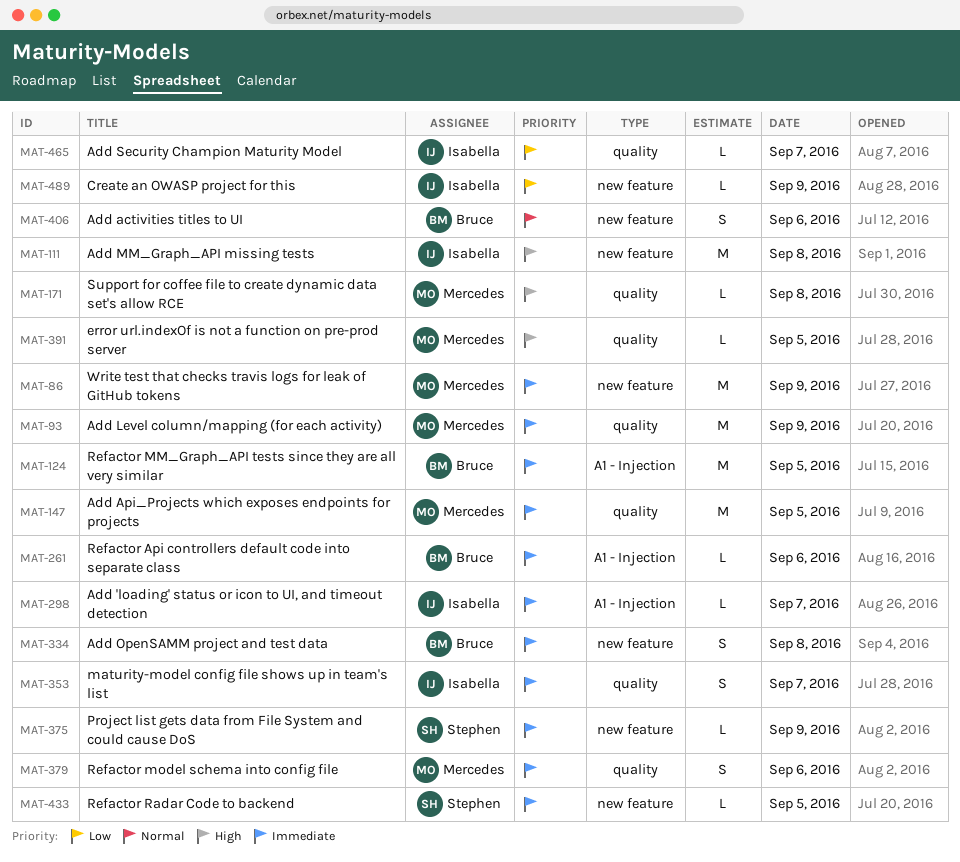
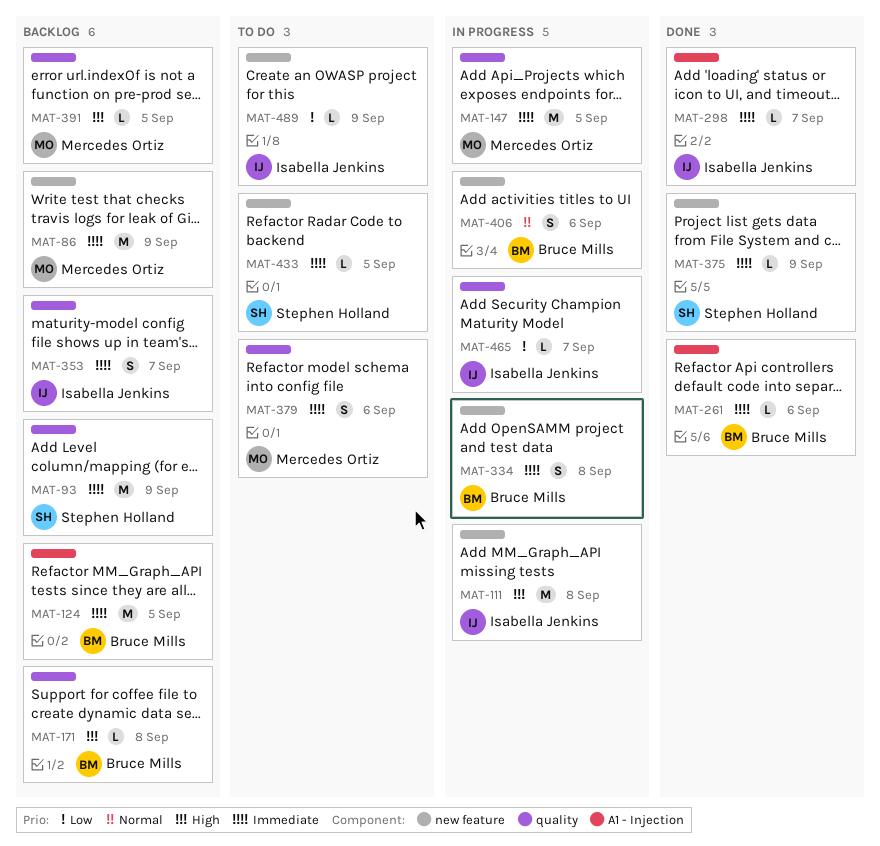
MAT-93, owner: Mercedes Ortiz -> Stephen Holland
MAT-171, owner: Mercedes Ortiz -> Bruce Mills

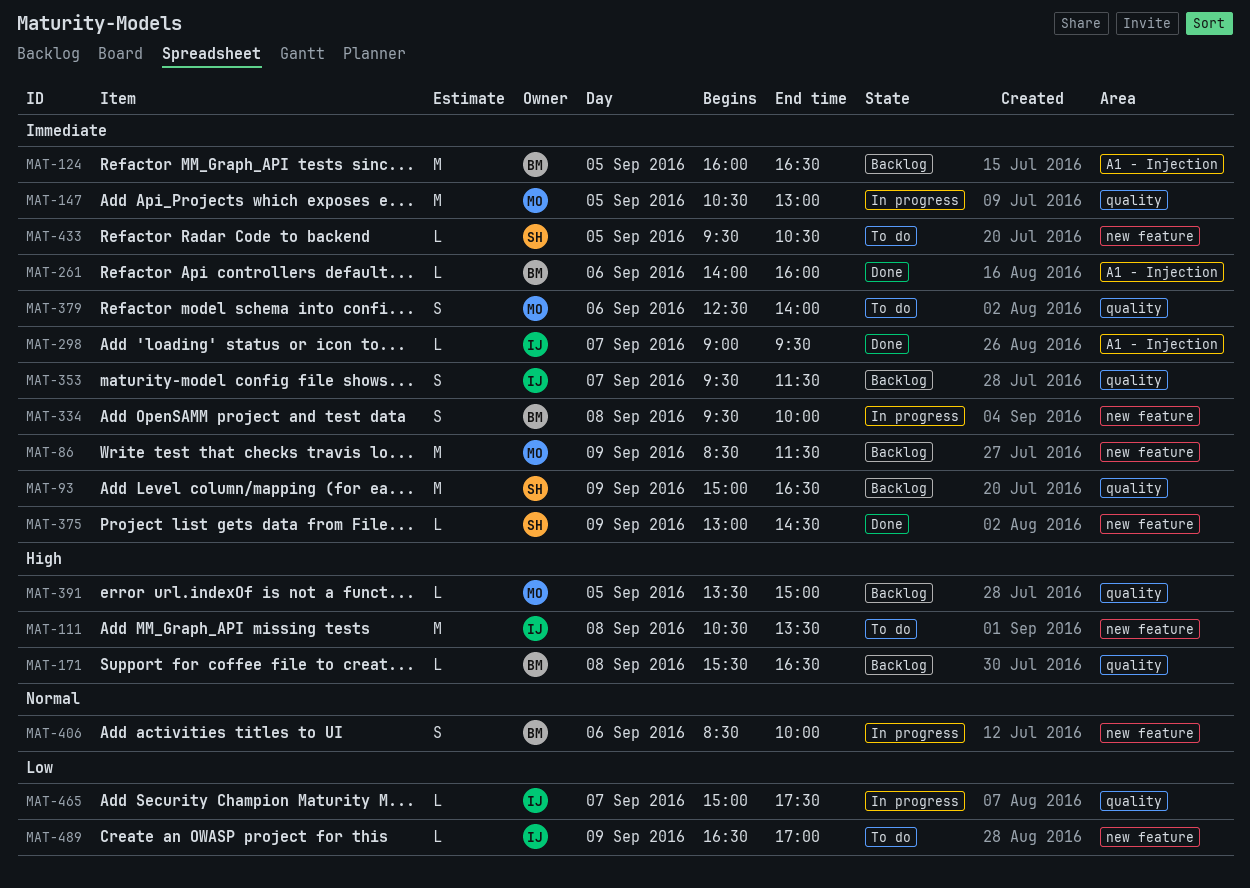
MAT-111, status: In progress -> To do

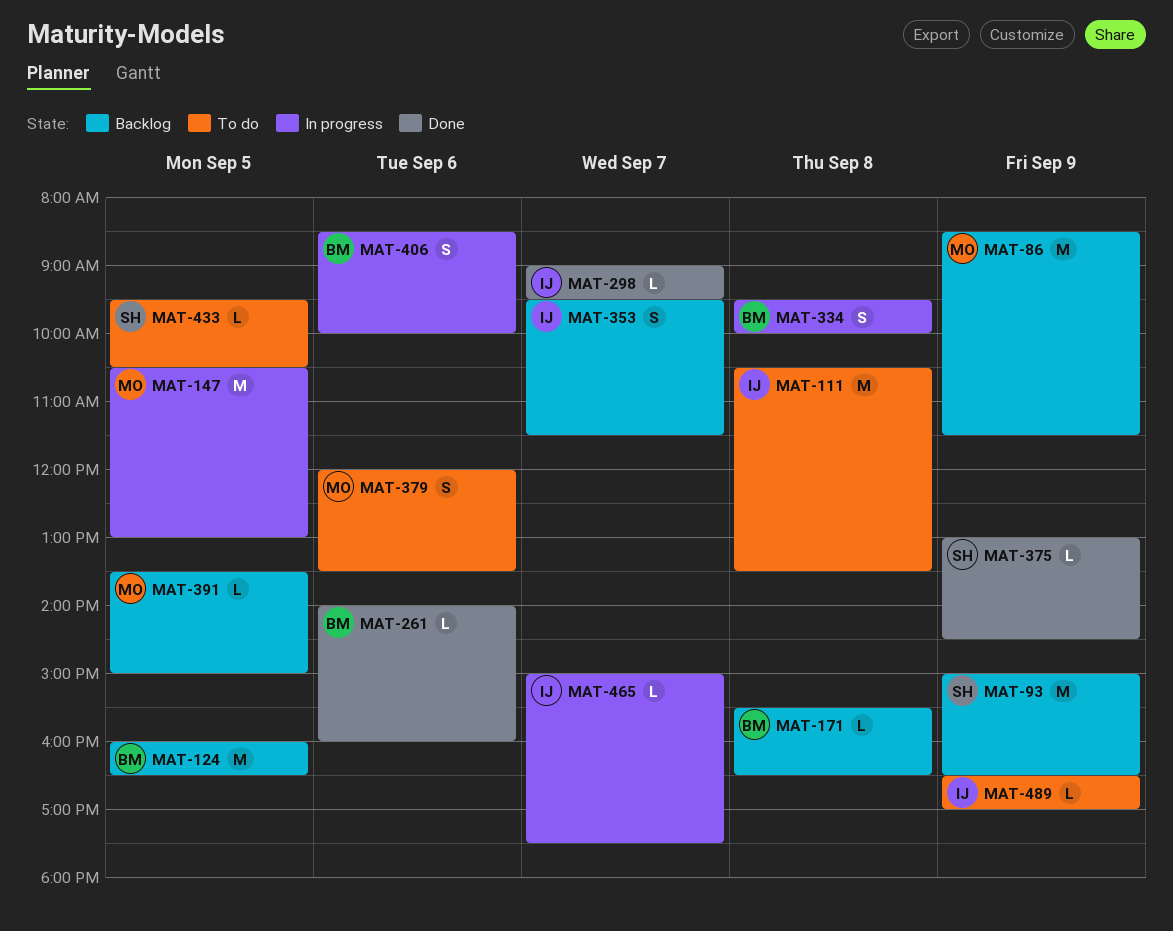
MAT-379, begins: 12:30 -> 12:00
MAT-379, ends: 14:00 -> 13:30

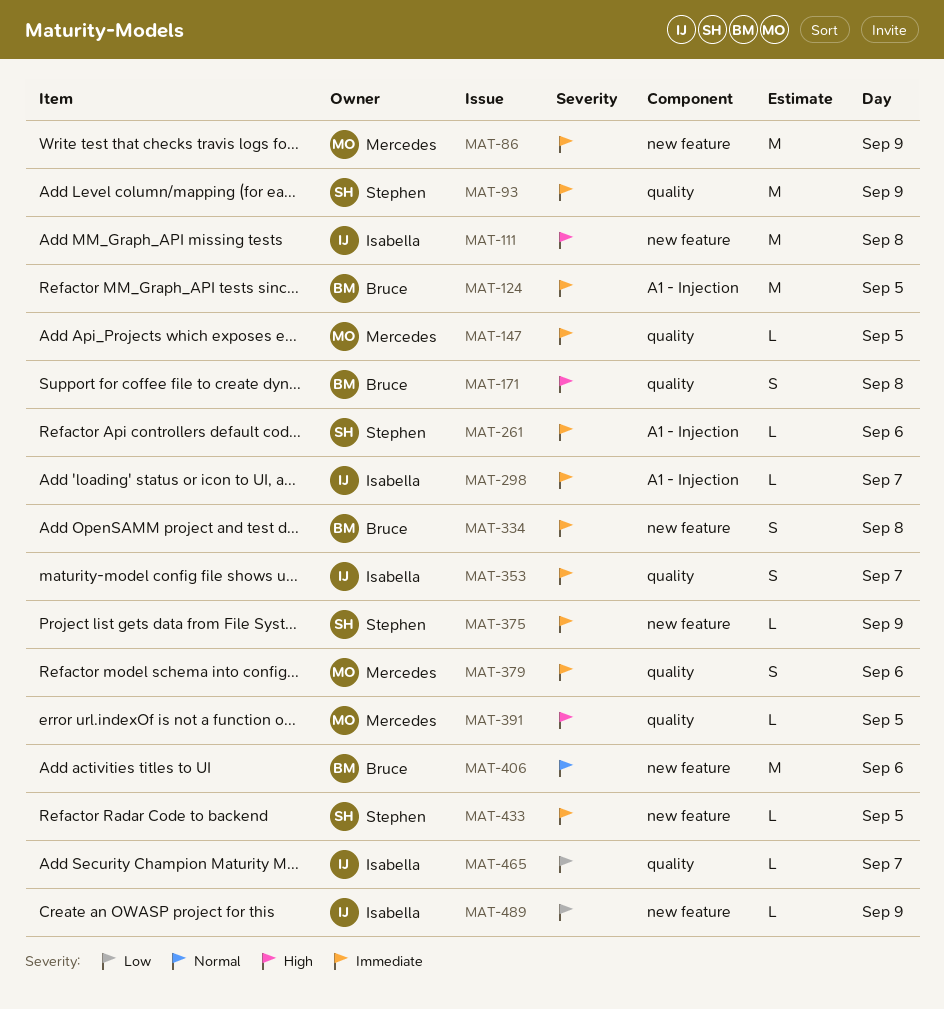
MAT-147, estimate: M -> L
MAT-171, estimate: L -> S
MAT-261, owner: Bruce -> Stephen
MAT-406, estimate: S -> M

